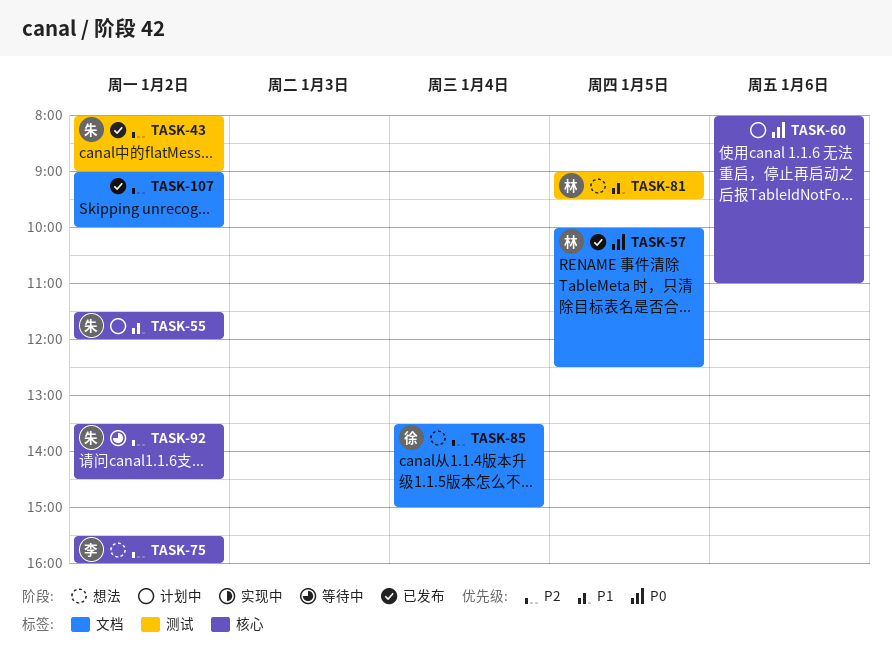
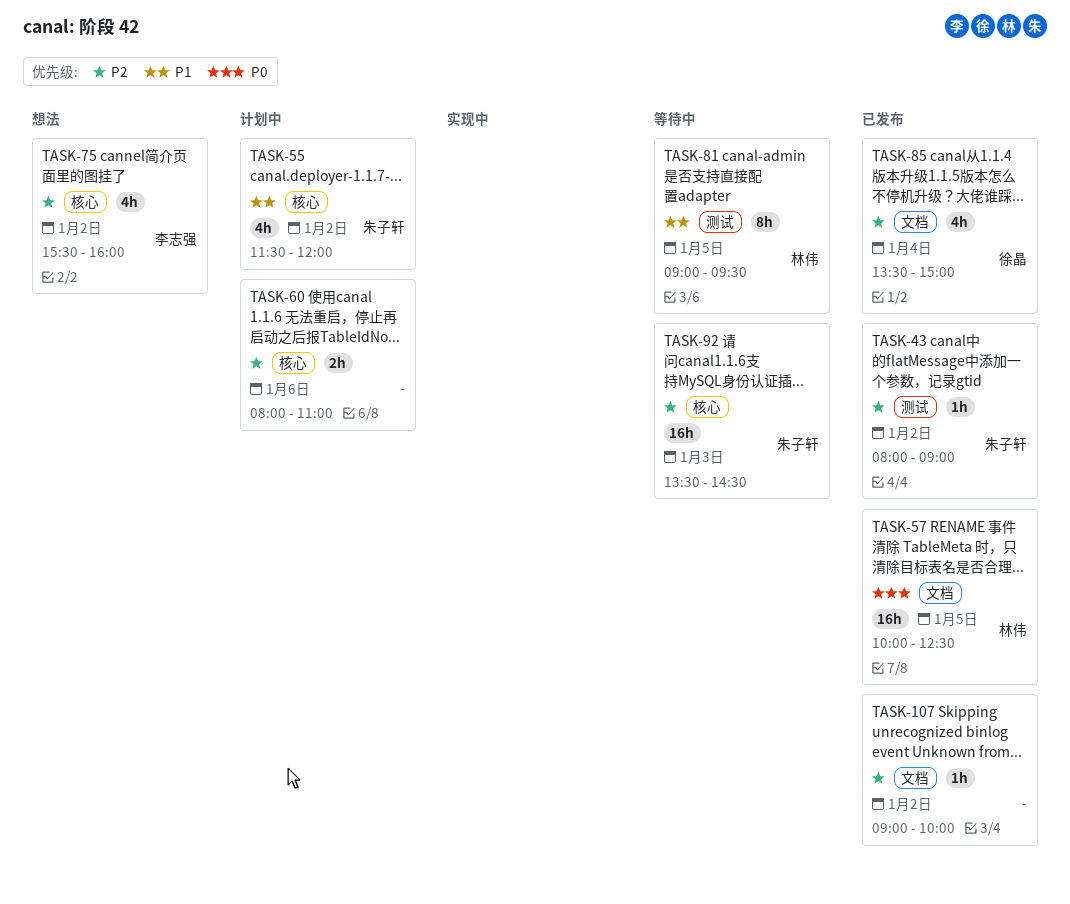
TASK-60, priority: P0 -> P2
TASK-81, status: 想法 -> 等待中
TASK-85, status: 想法 -> 已发布
TASK-92, day: Jan 2 -> Jan 3

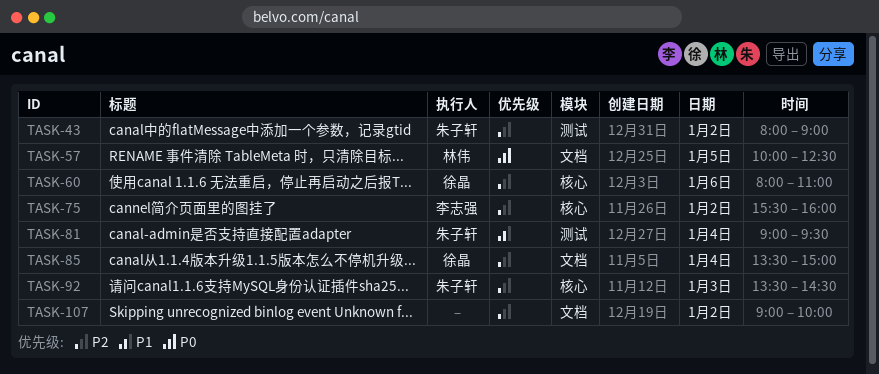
TASK-55: present -> none
TASK-60, owner: none -> 徐晶
TASK-81, owner: 林伟 -> 朱子轩
TASK-81, day: Jan 5 -> Jan 4

